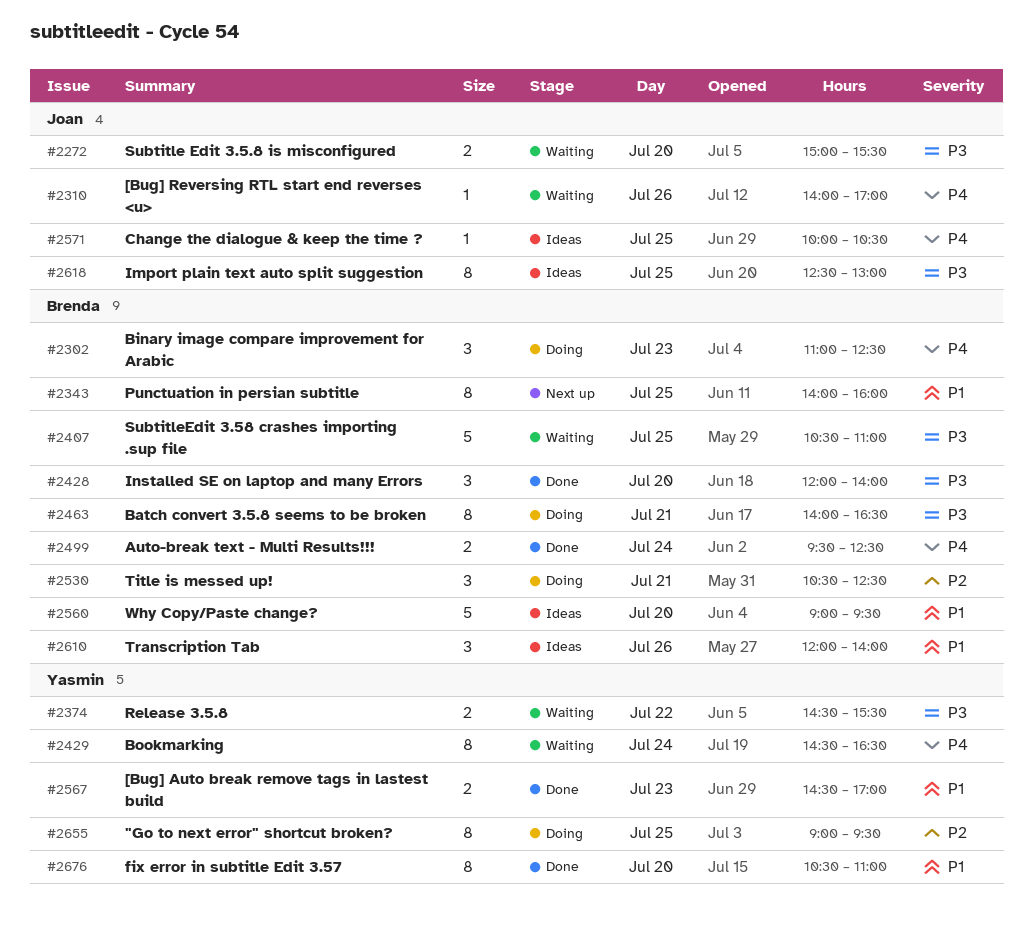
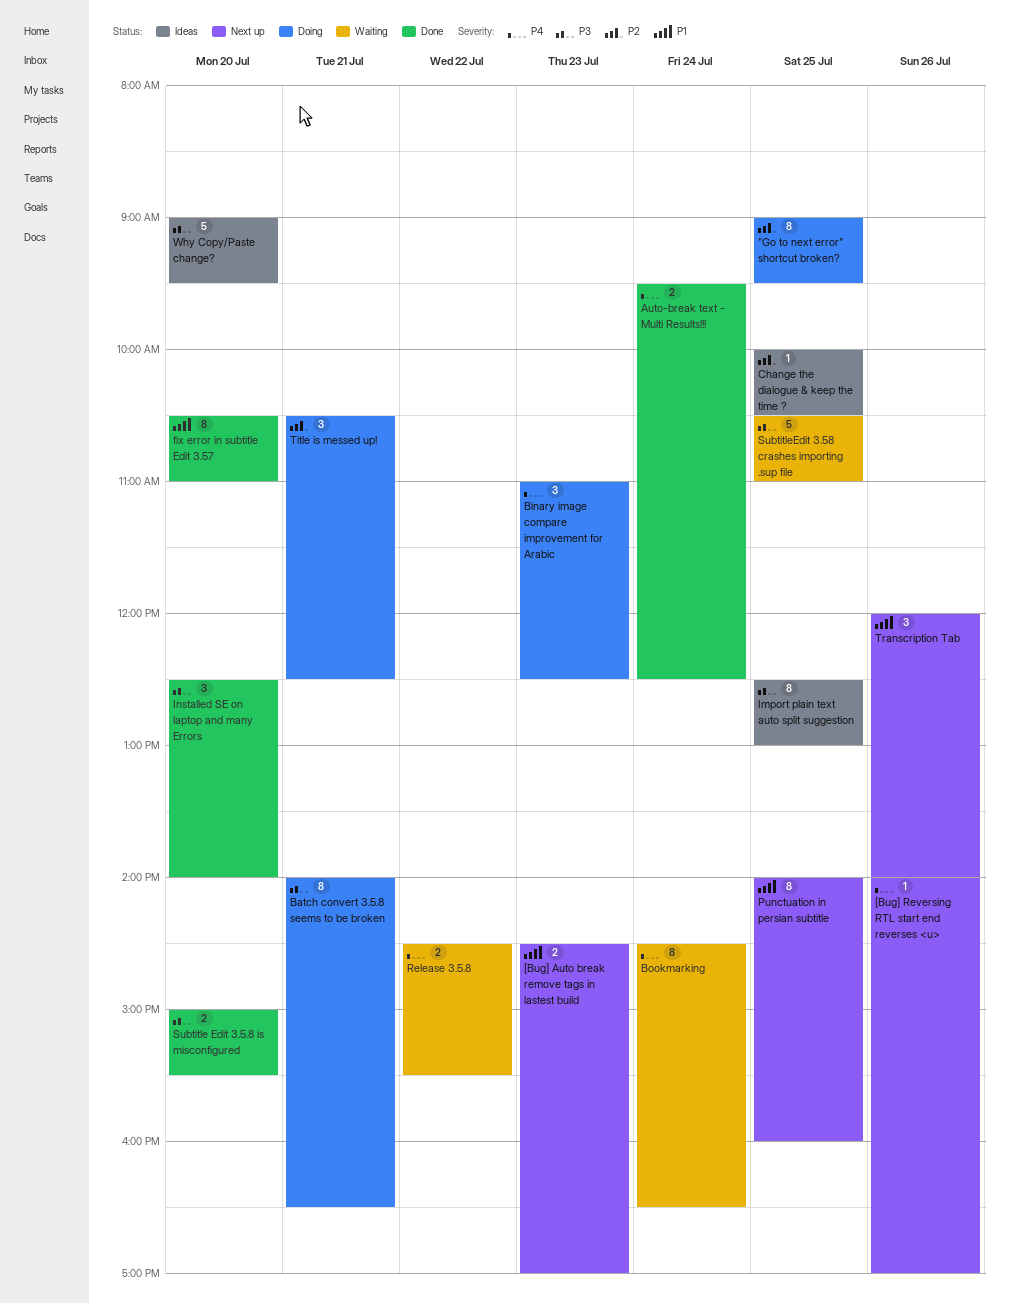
[Bug] Auto break remove tags in lastest build, status: Done -> Next up
[Bug] Reversing RTL start end reverses <u>, status: Waiting -> Next up
Change the dialogue & keep the time ?, priority: P4 -> P2
Installed SE on laptop and many Errors, begins: 12:00 -> 12:30
Release 3.5.8, priority: P3 -> P4
Subtitle Edit 3.5.8 is misconfigured, status: Waiting -> Done
Transcription Tab, status: Ideas -> Next up
Why Copy/Paste change?, priority: P1 -> P3

